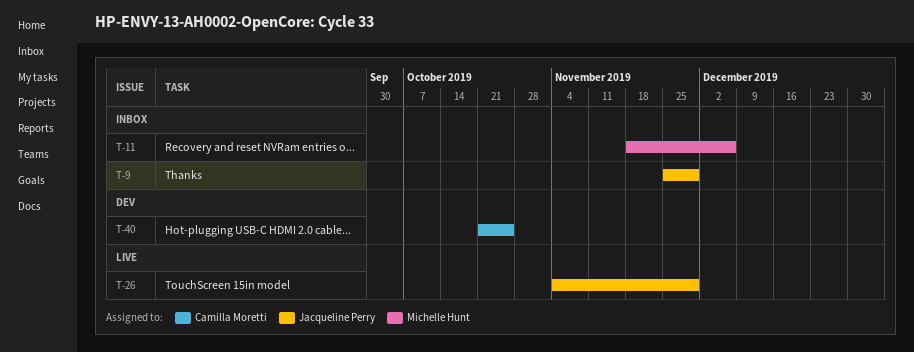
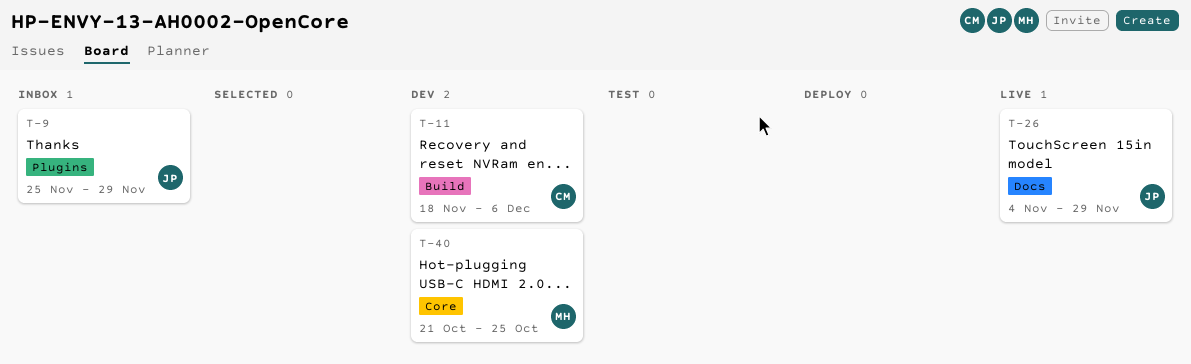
T-11, status: Inbox -> Dev
T-11, owner: Michelle Hunt -> Camilla Moretti
T-40, owner: Camilla Moretti -> Michelle Hunt

